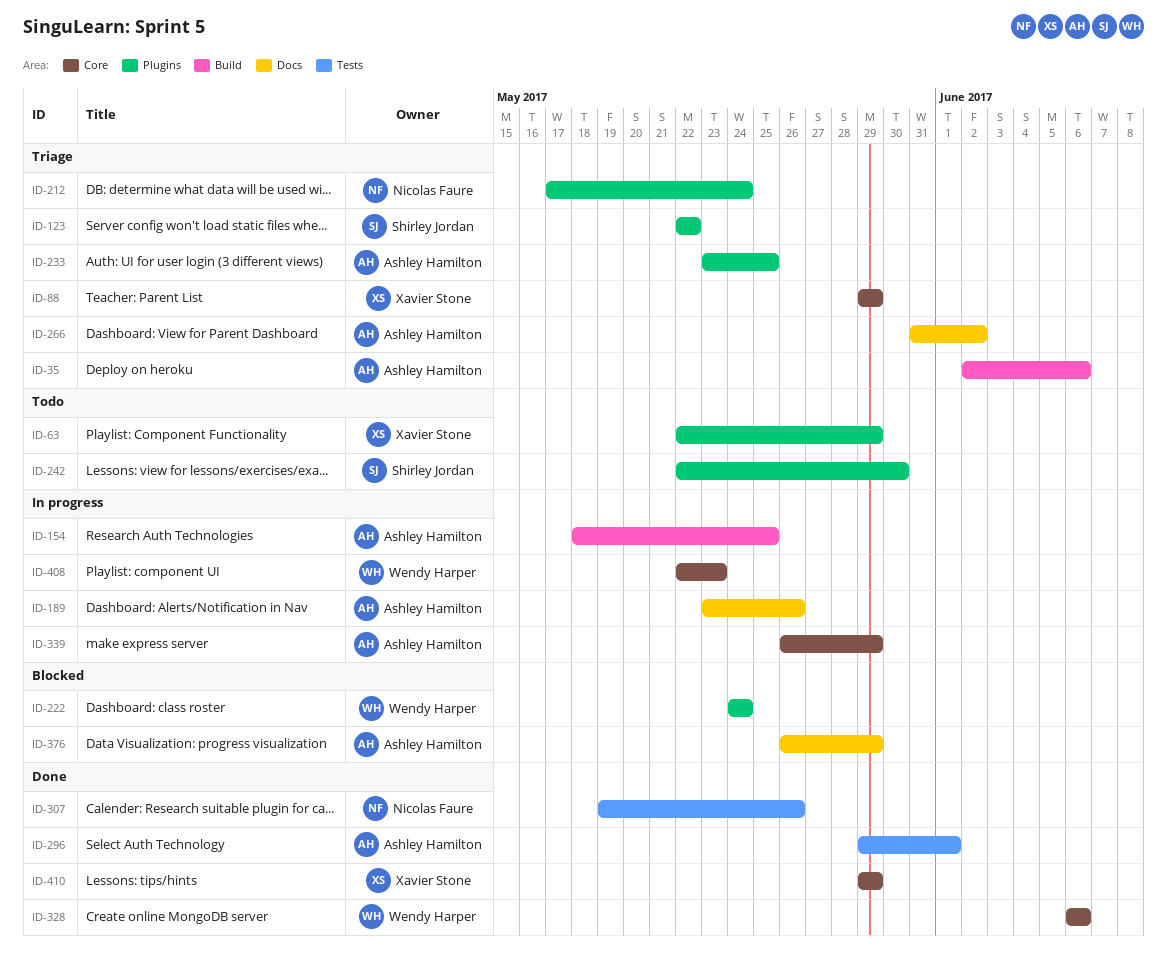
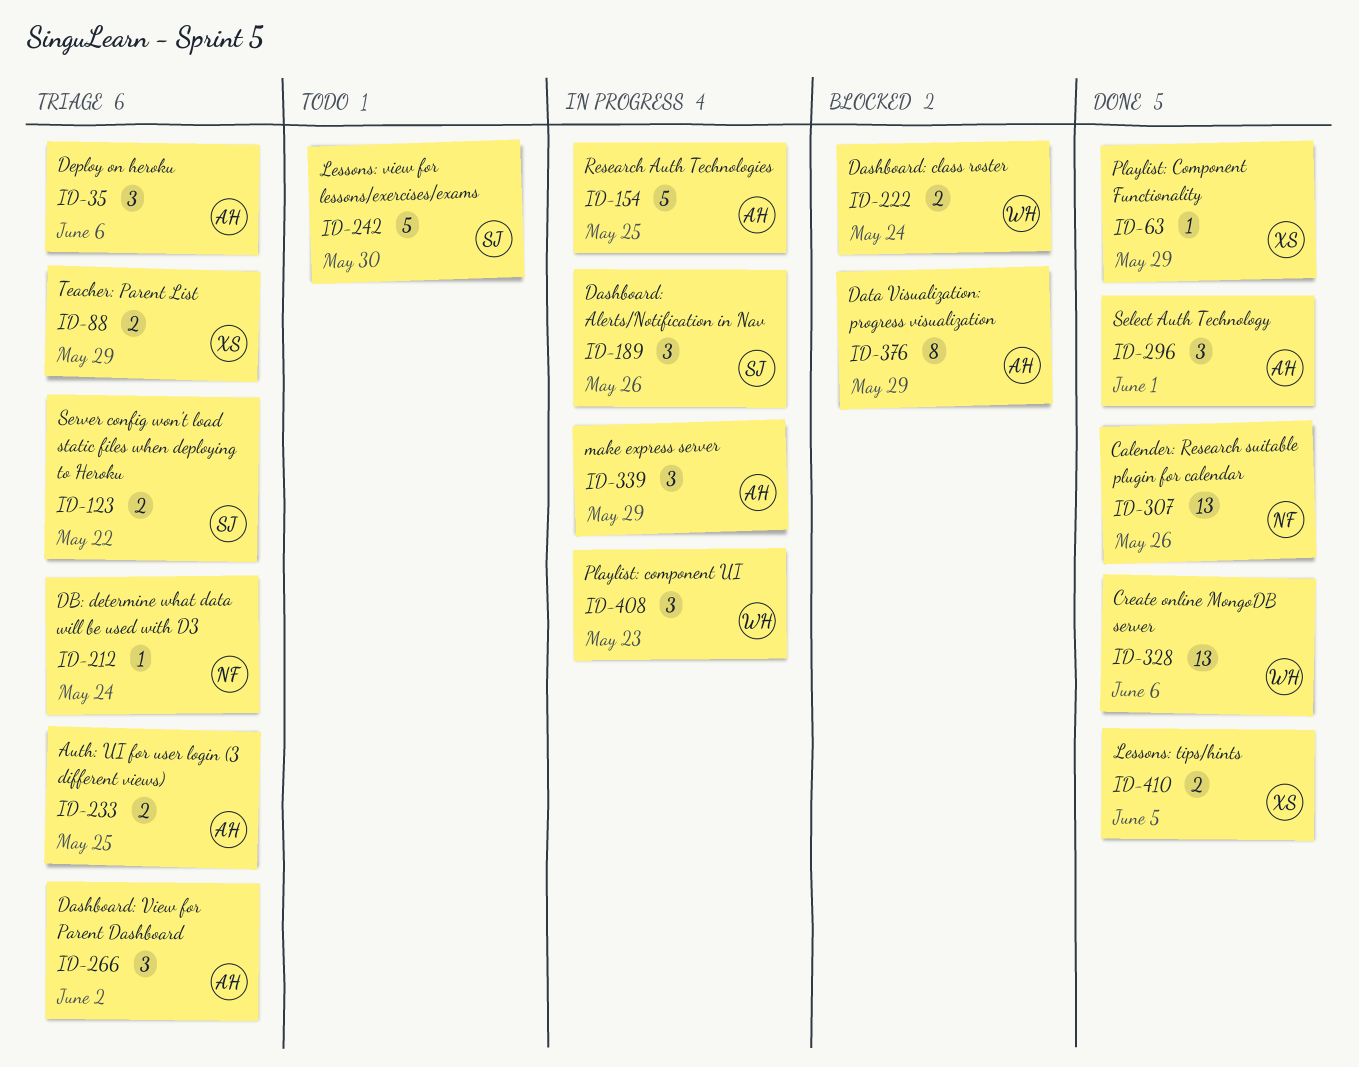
ID-63, status: Todo -> Done
ID-189, owner: Ashley Hamilton -> Shirley Jordan
ID-410, due: May 29 -> Jun 5

